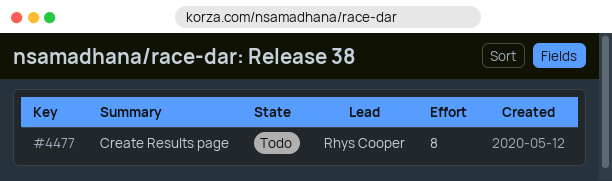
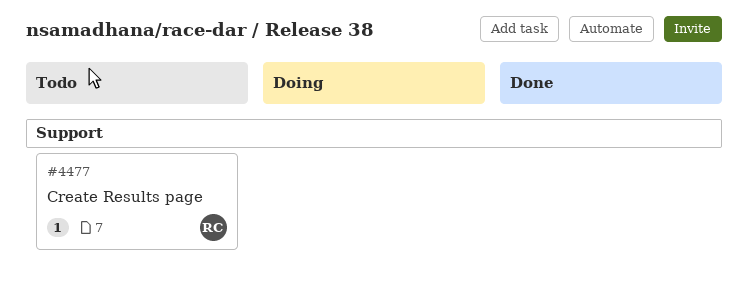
#4477, estimate: 8 -> 1

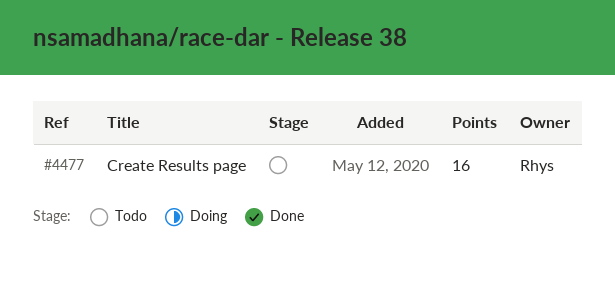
#4477, estimate: 1 -> 16

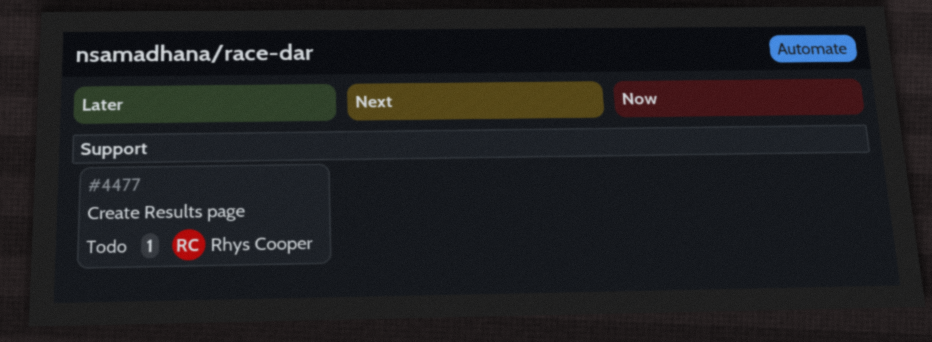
#4477, estimate: 16 -> 1

